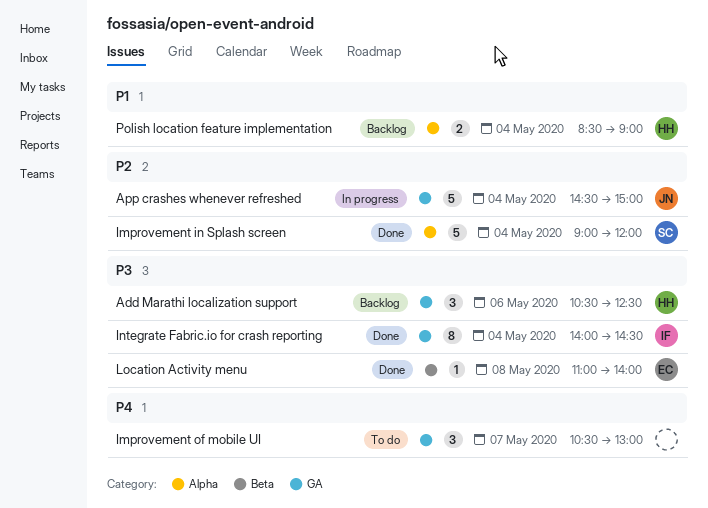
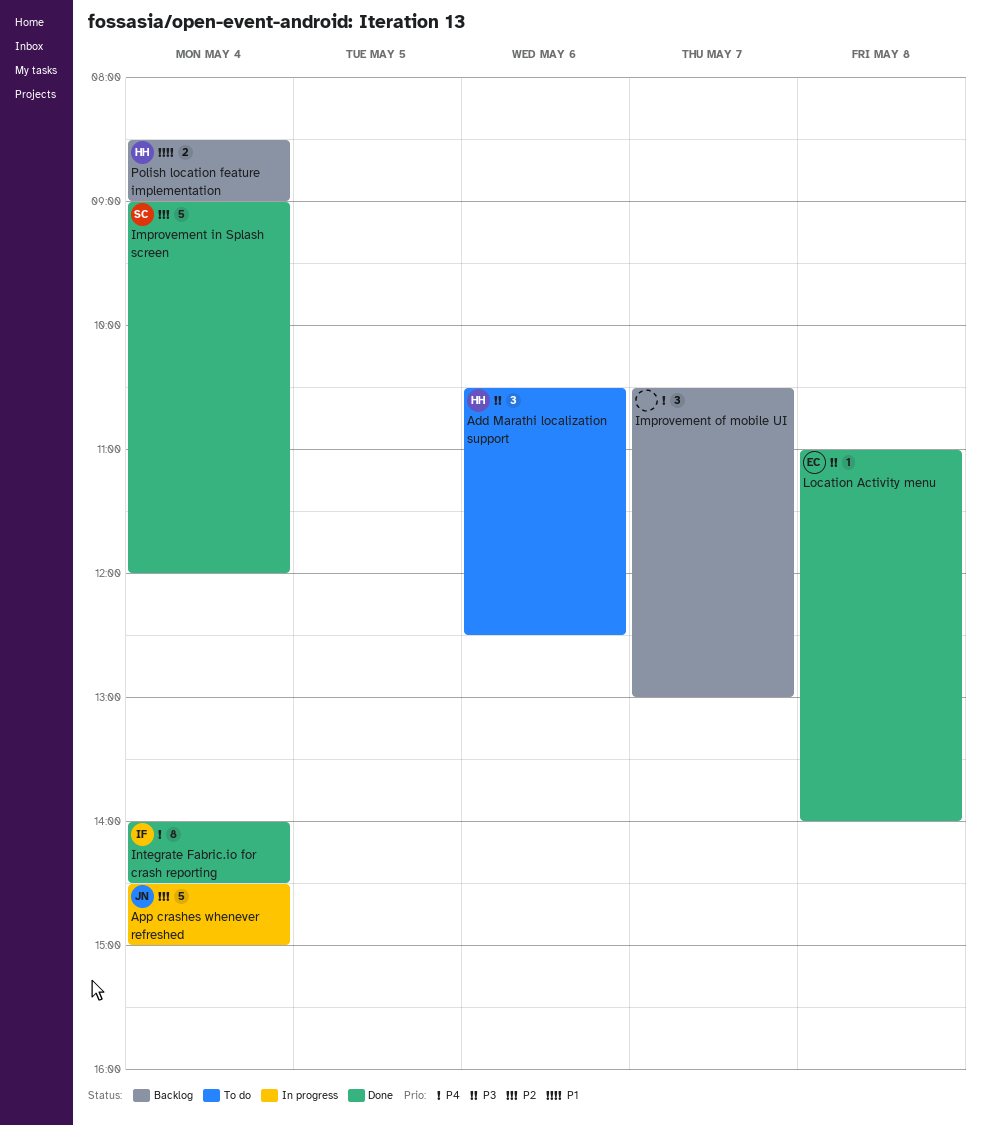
Add Marathi localization support, status: Backlog -> To do
Improvement of mobile UI, status: To do -> Backlog
Integrate Fabric.io for crash reporting, priority: P3 -> P4

